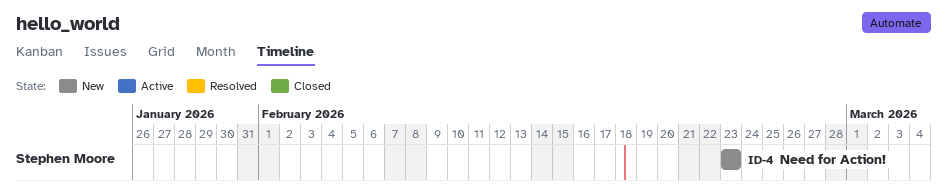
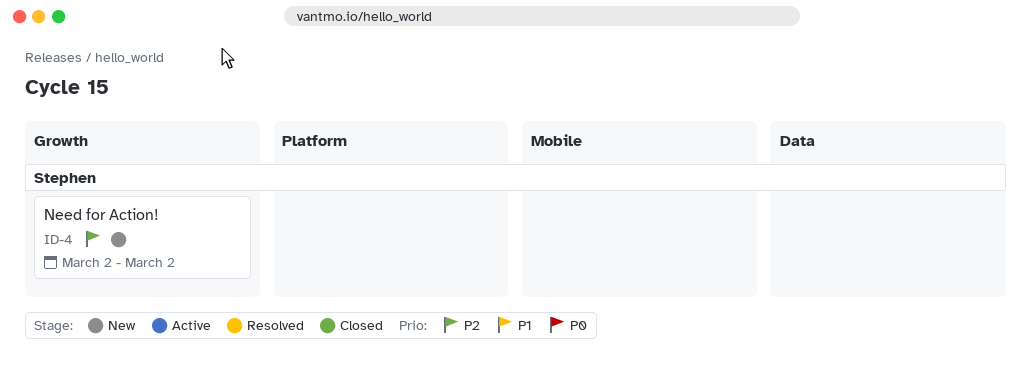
ID-4, start: Feb 23 -> Mar 2
ID-4, due: Feb 23 -> Mar 2

